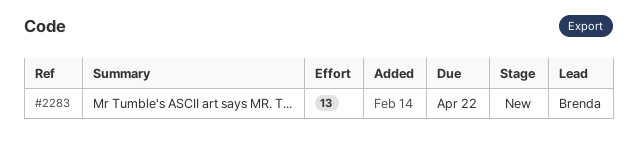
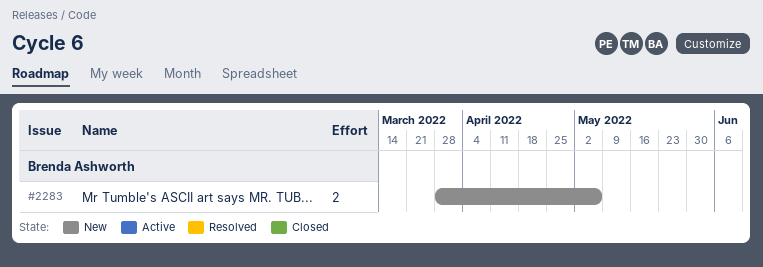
#2283, estimate: 13 -> 2
#2283, due: Apr 22 -> May 6

